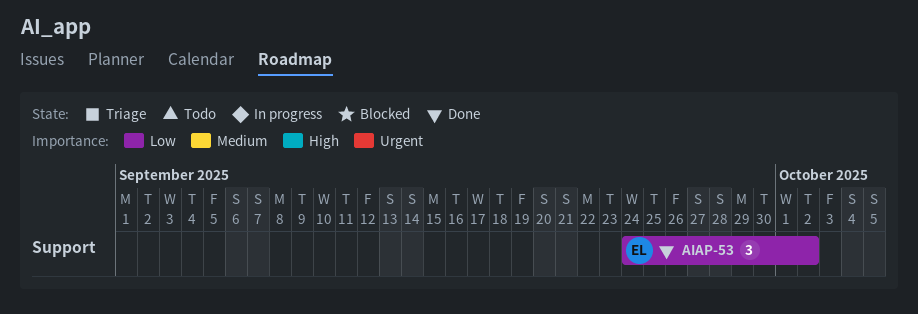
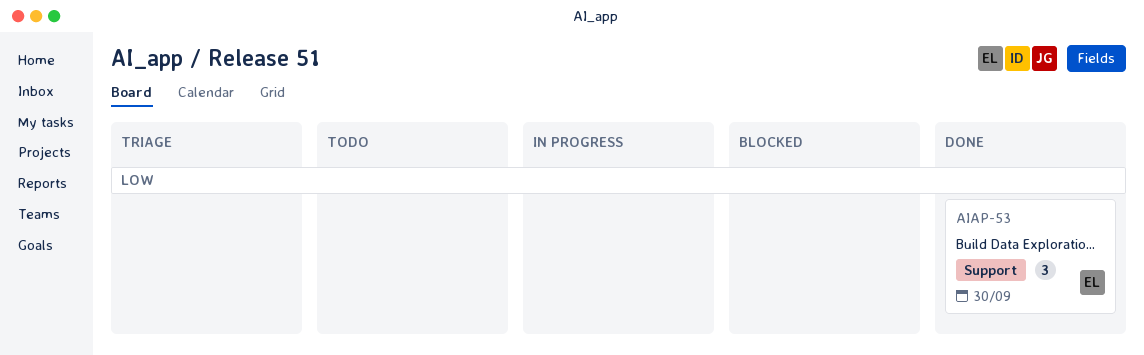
AIAP-53, due: Oct 2 -> Sep 30

